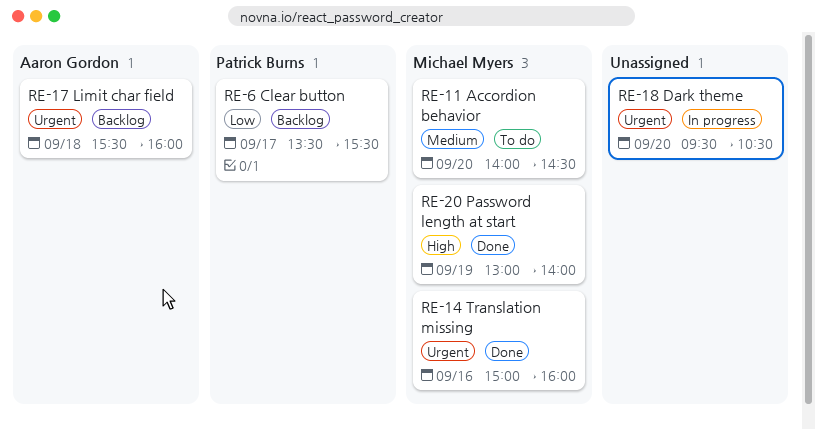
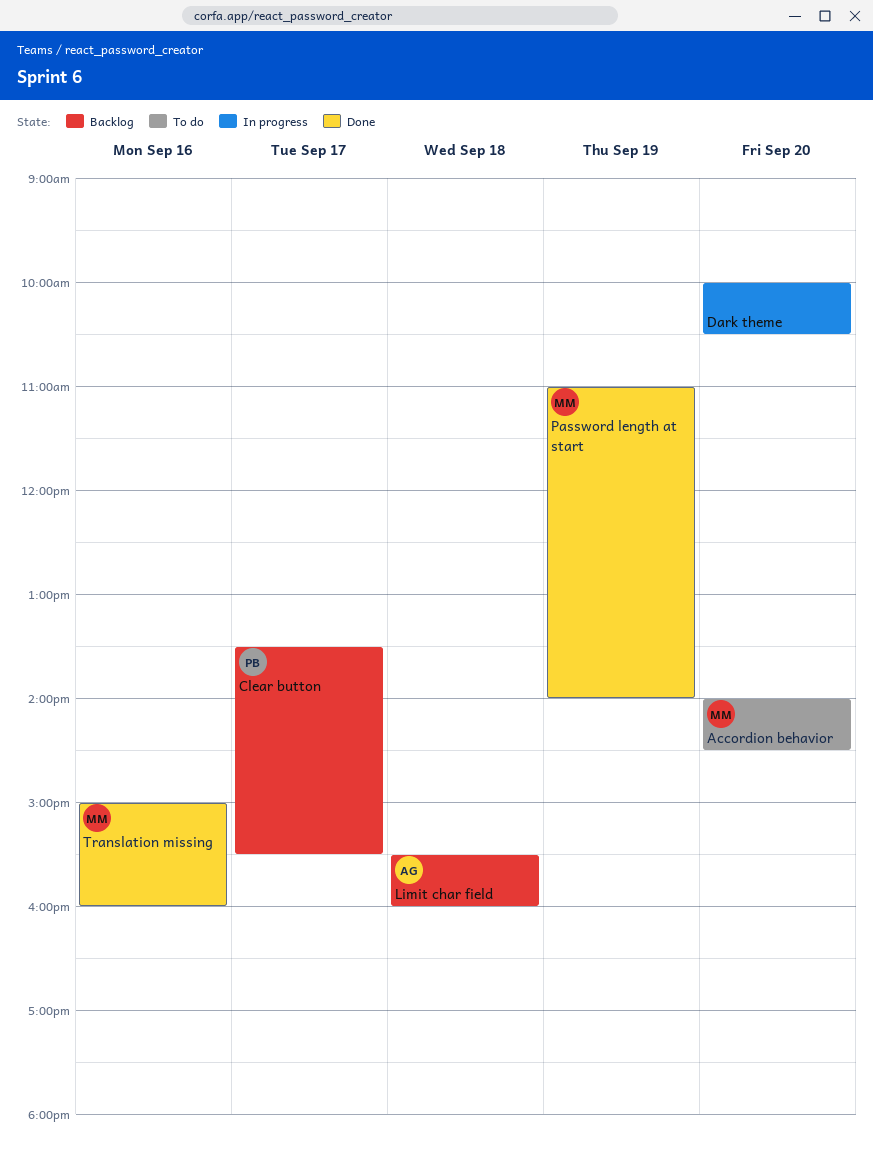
Dark theme, begins: 09:30 -> 10:00
Password length at start, begins: 13:00 -> 11:00

